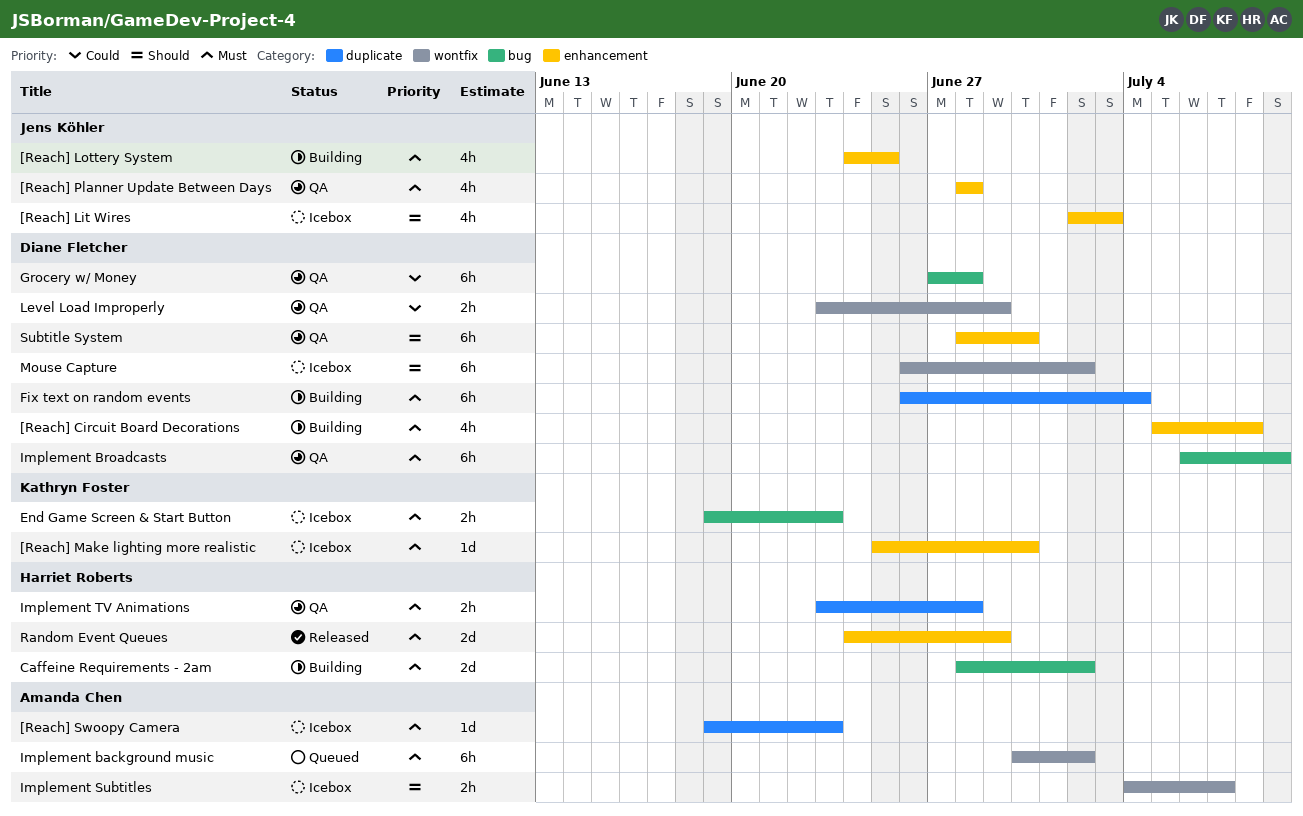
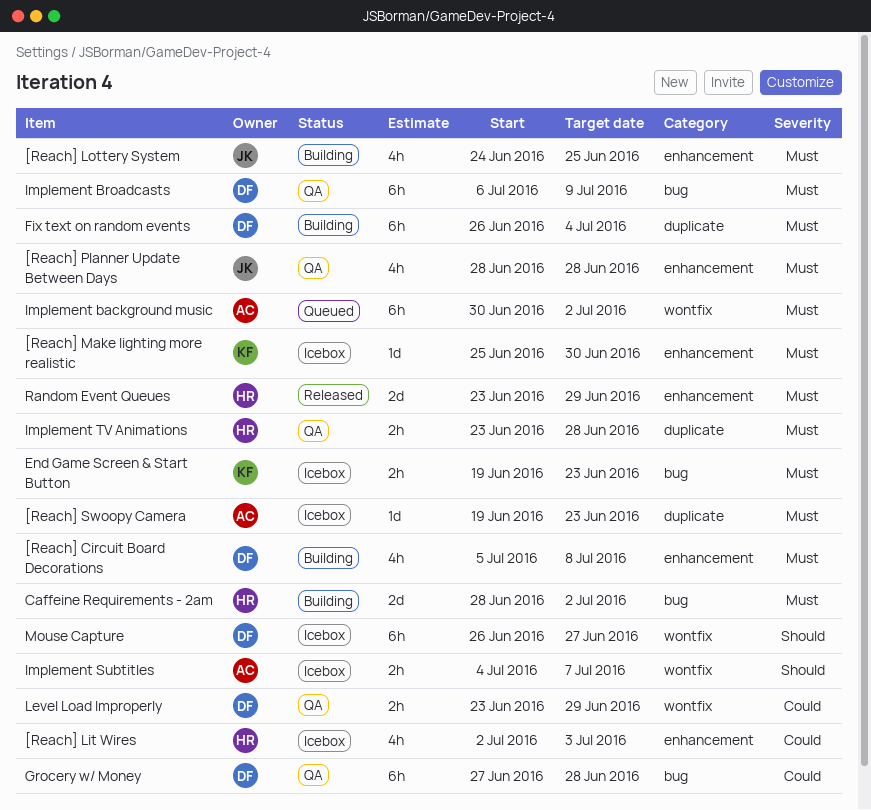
[Reach] Lit Wires, owner: Jens Köhler -> Harriet Roberts
[Reach] Lit Wires, priority: Should -> Could
Mouse Capture, due: Jul 2 -> Jun 27
Random Event Queues, start: Jun 24 -> Jun 23
Subtitle System: present -> none

